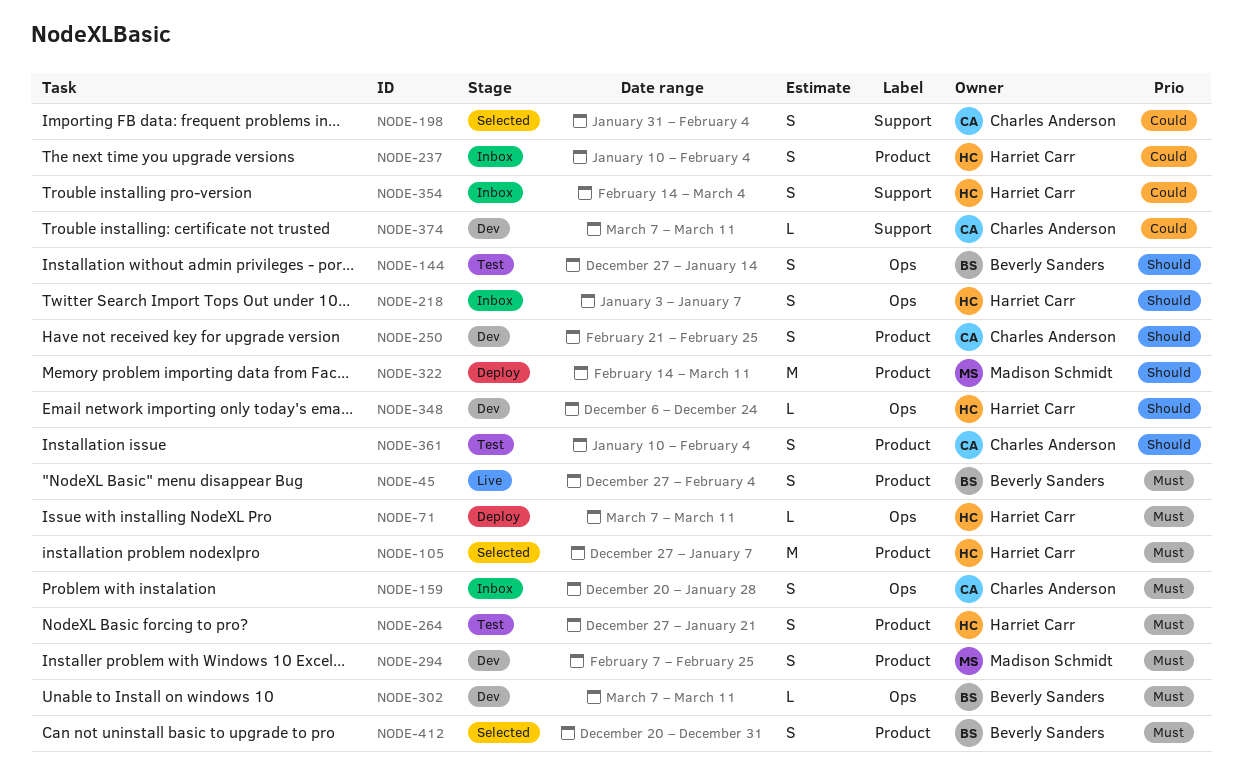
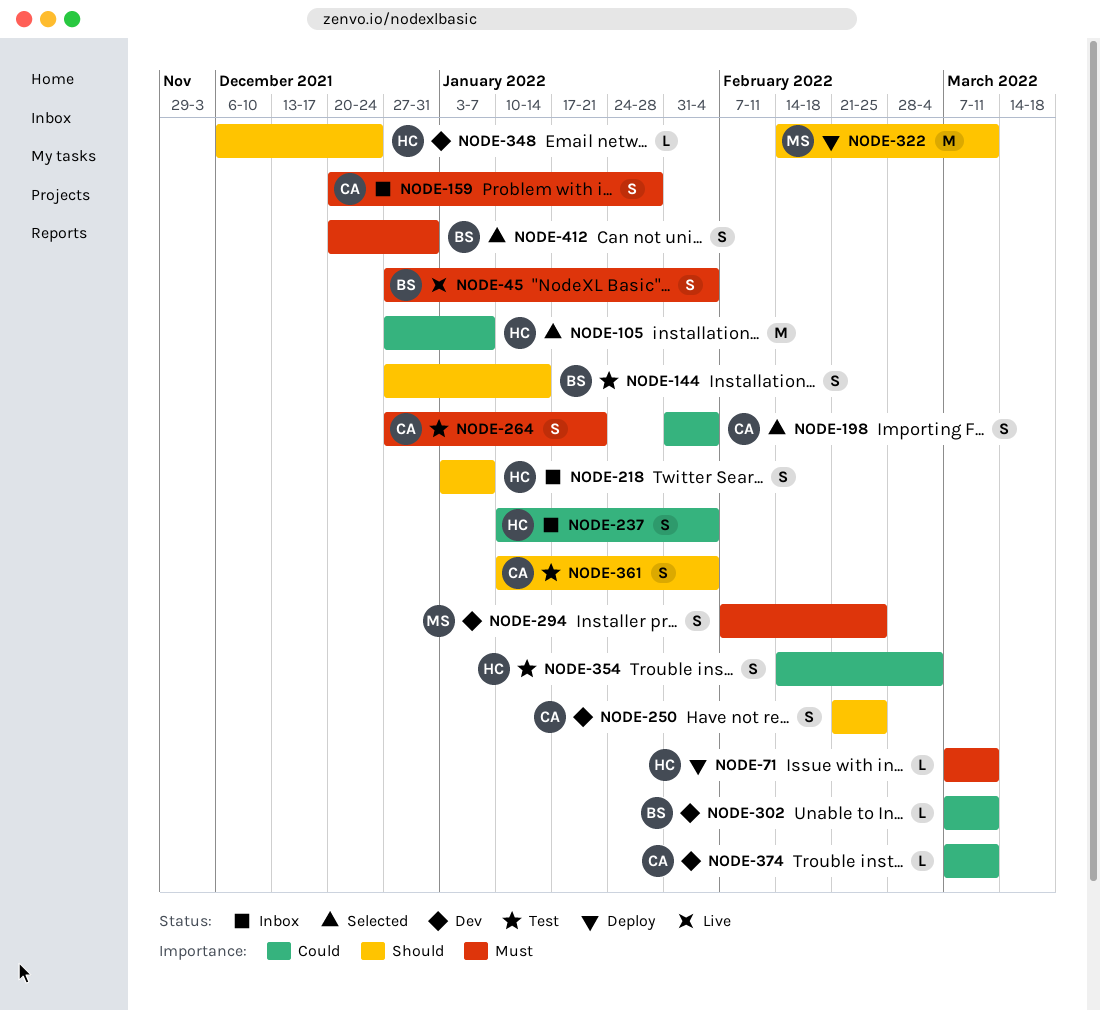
NODE-105, priority: Must -> Could
NODE-264, owner: Harriet Carr -> Charles Anderson
NODE-302, priority: Must -> Could
NODE-354, status: Inbox -> Test

